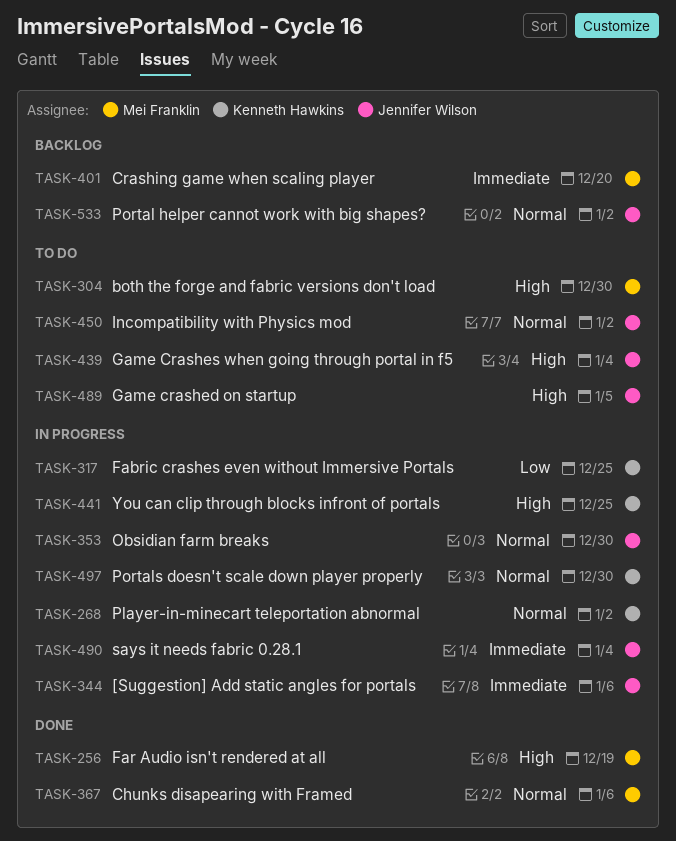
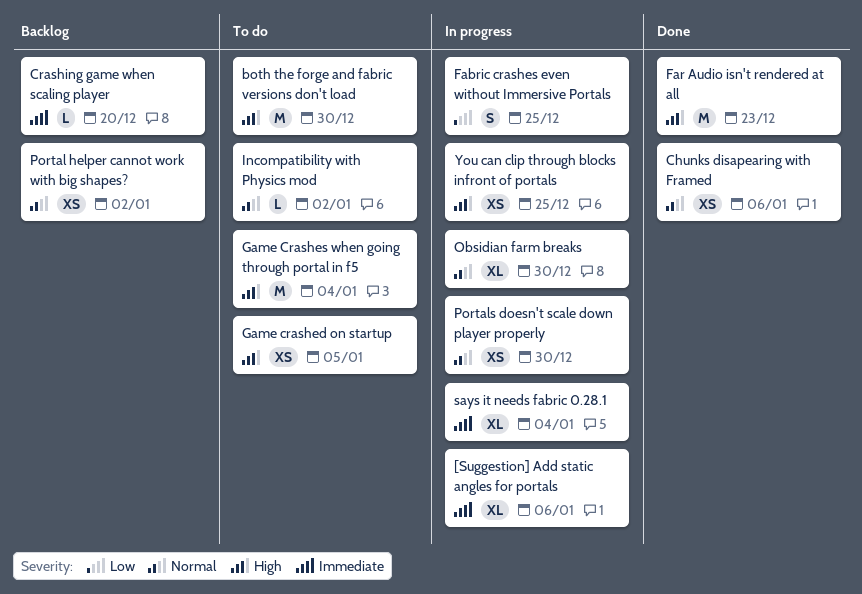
Far Audio isn't rendered at all, due: Dec 19 -> Dec 23
Player-in-minecart teleportation abnormal: present -> none

